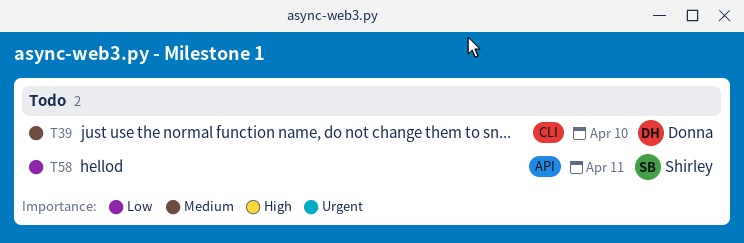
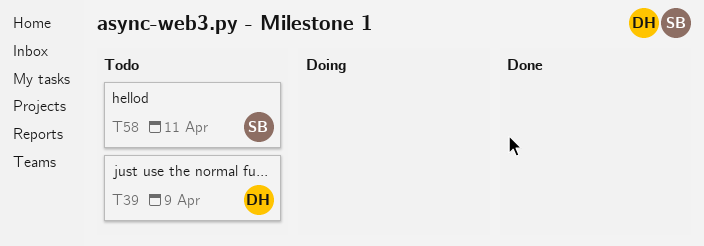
T39, due: Apr 10 -> Apr 9

